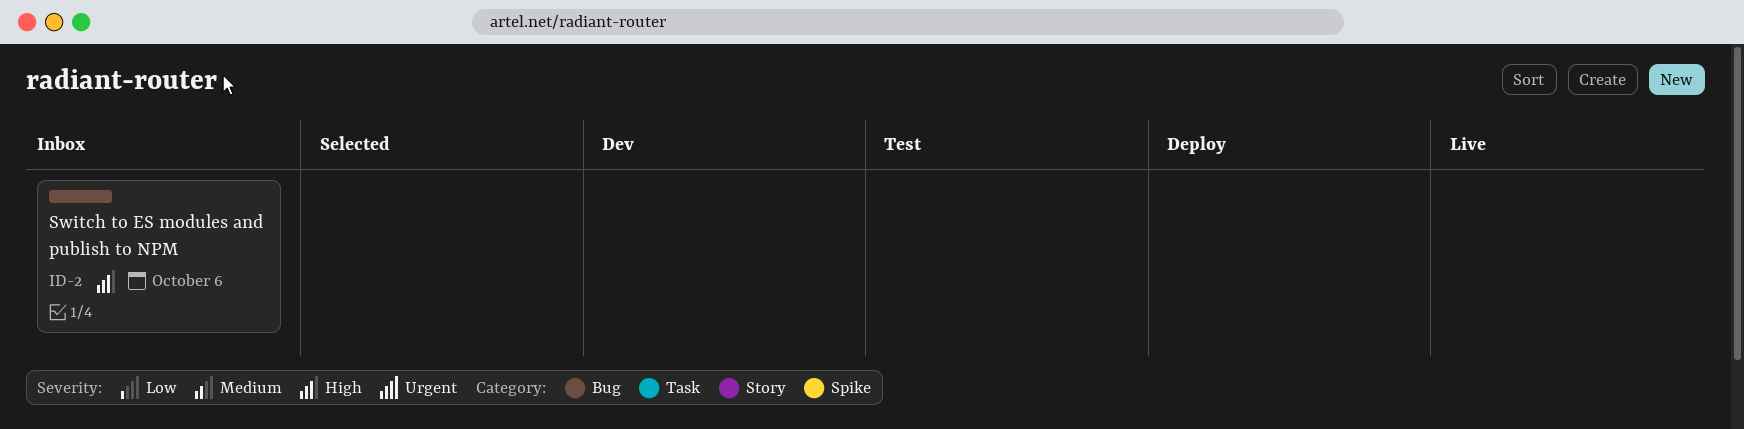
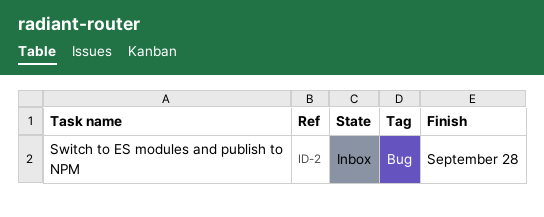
ID-2, due: Oct 6 -> Sep 28

